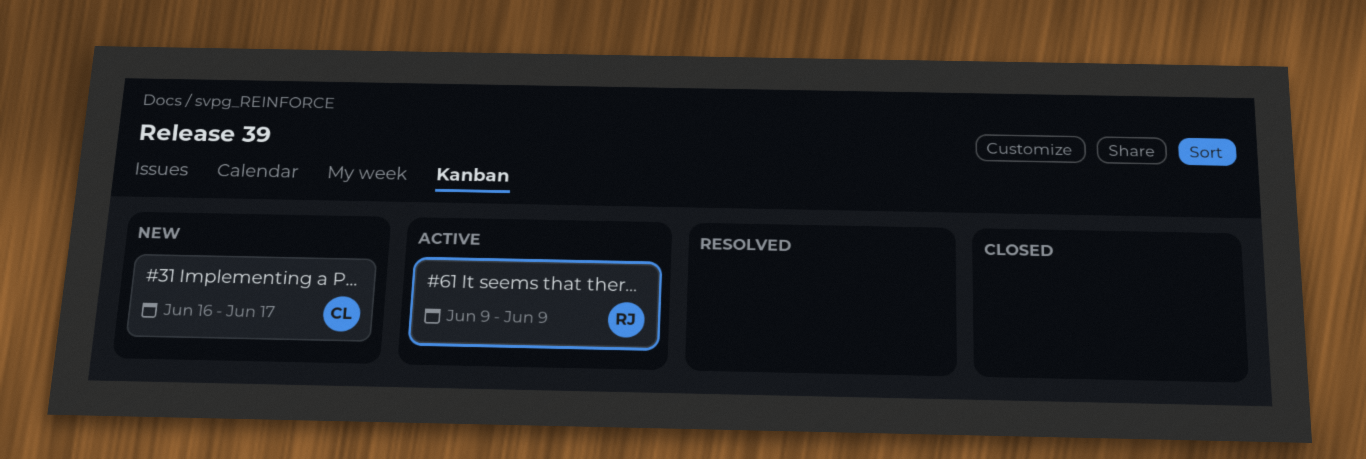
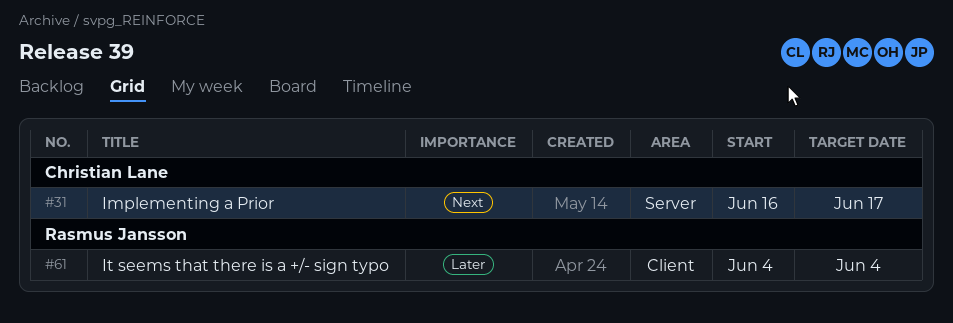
#61, start: Jun 9 -> Jun 4
#61, due: Jun 9 -> Jun 4

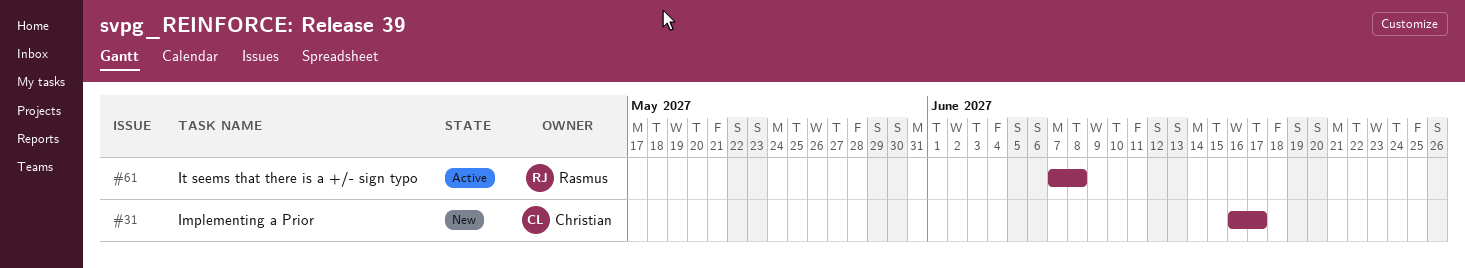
#61, start: Jun 4 -> Jun 7
#61, due: Jun 4 -> Jun 8

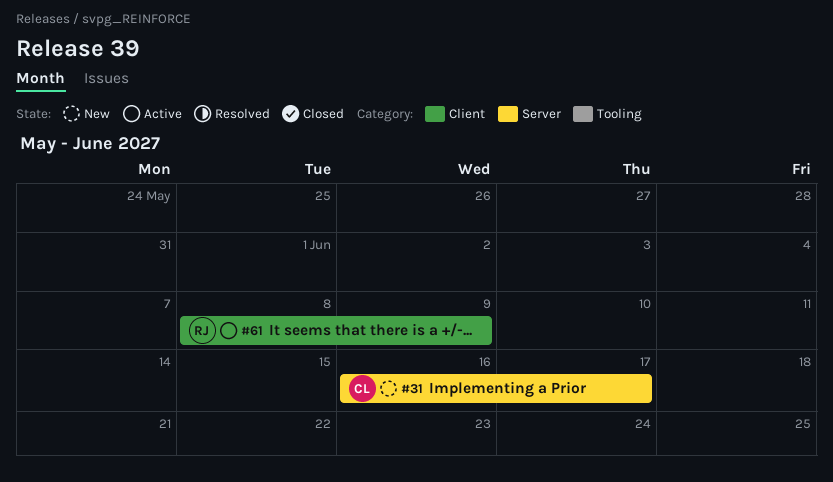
#61, start: Jun 7 -> Jun 8
#61, due: Jun 8 -> Jun 9

